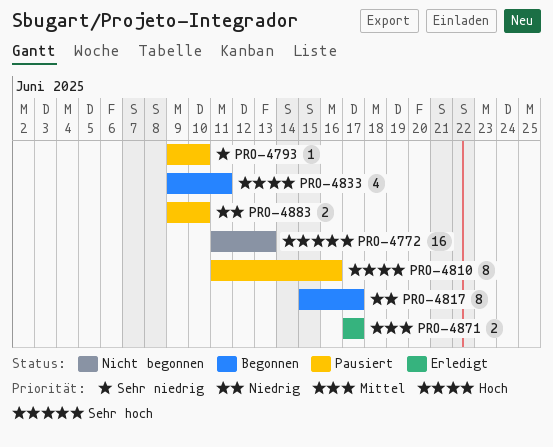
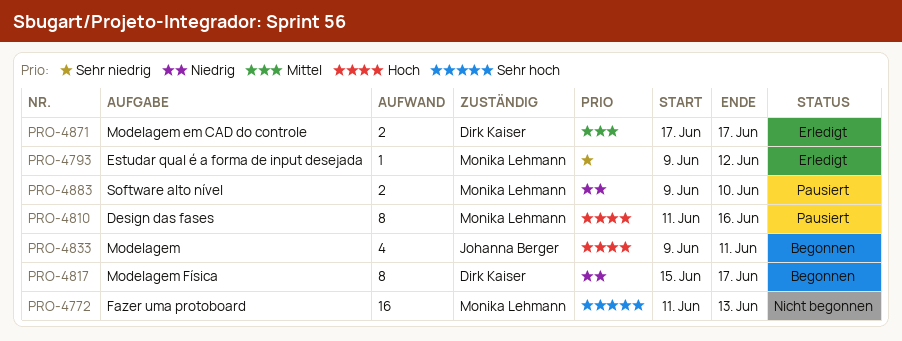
PRO-4793, status: Pausiert -> Erledigt
PRO-4793, due: Jun 10 -> Jun 12

